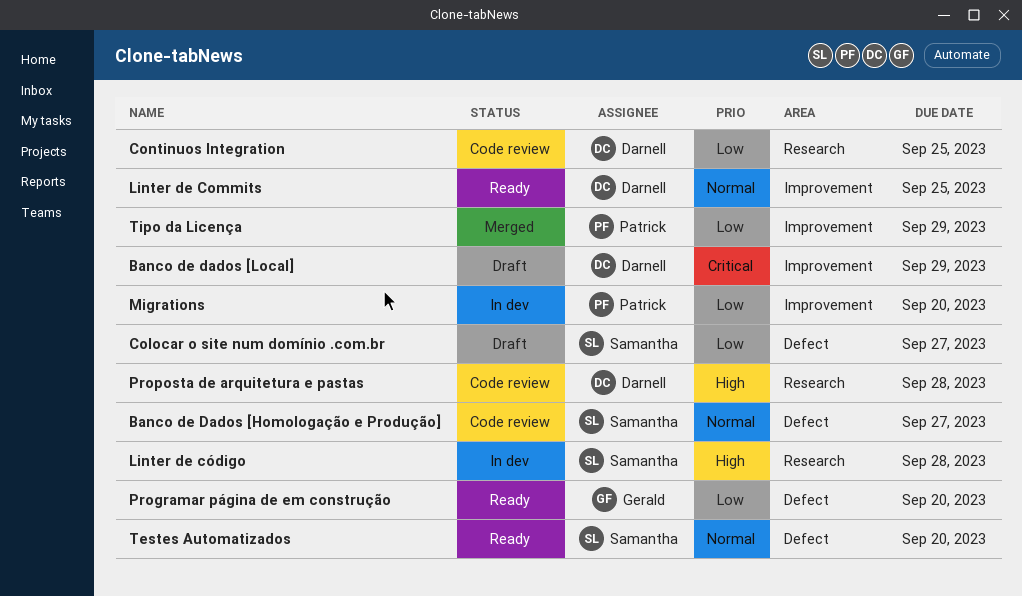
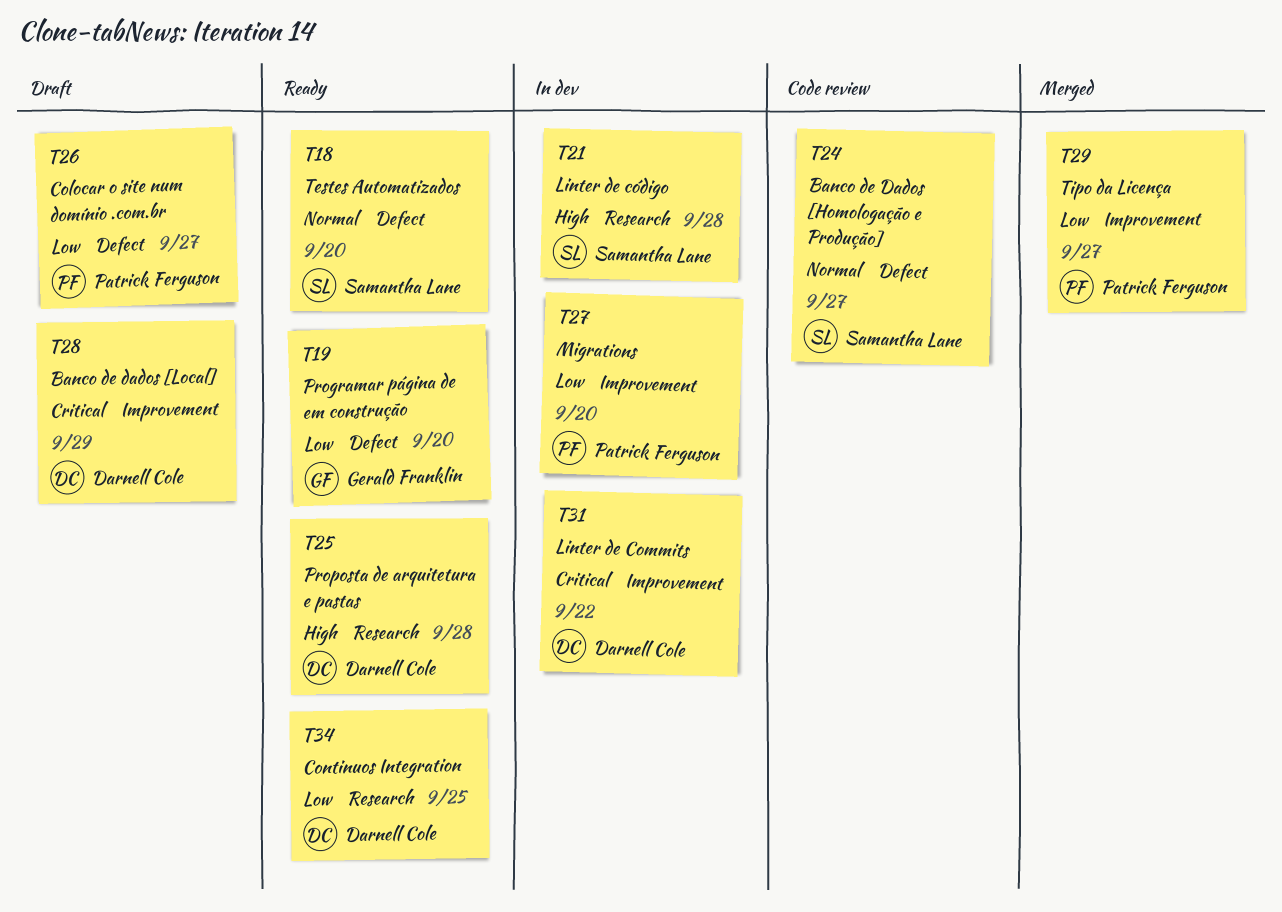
Colocar o site num domínio .com.br, owner: Samantha Lane -> Patrick Ferguson
Continuos Integration, status: Code review -> Ready
Linter de Commits, status: Ready -> In dev
Linter de Commits, priority: Normal -> Critical
Linter de Commits, due: Sep 25 -> Sep 22
Proposta de arquitetura e pastas, status: Code review -> Ready
Tipo da Licença, due: Sep 29 -> Sep 27

